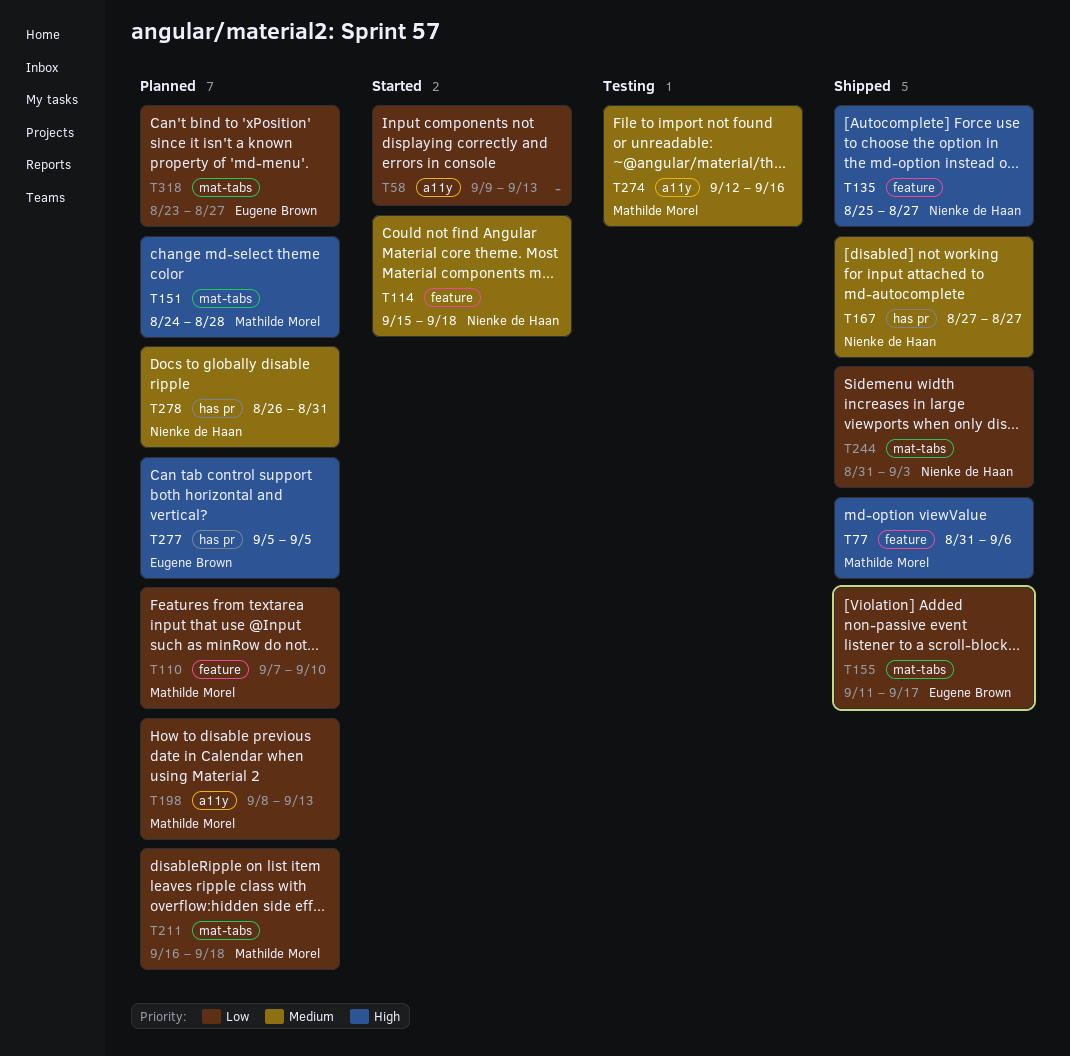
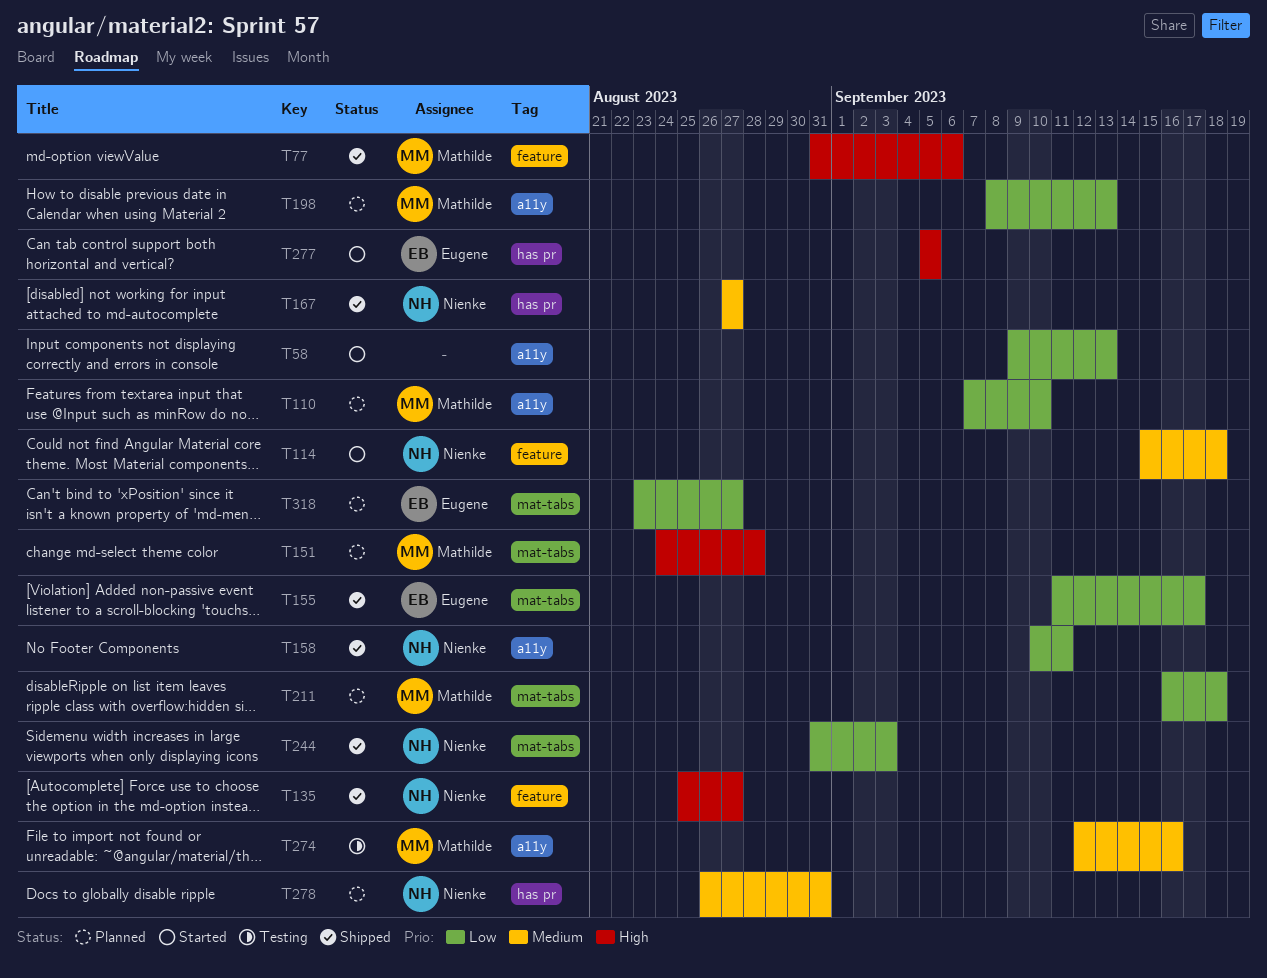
T110, label: feature -> a11y
T158: none -> present
T277, status: Planned -> Started

